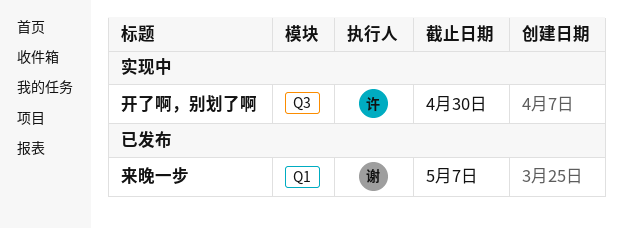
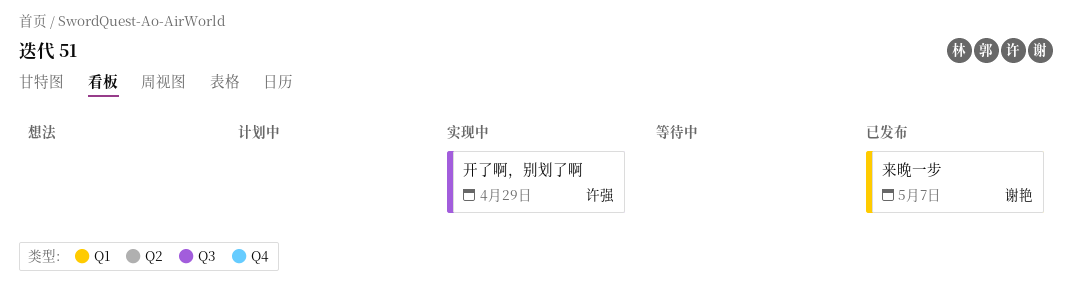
开了啊，别划了啊, due: Apr 30 -> Apr 29

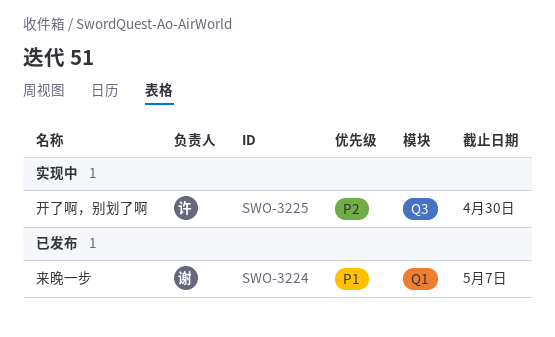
开了啊，别划了啊, due: Apr 29 -> Apr 30

